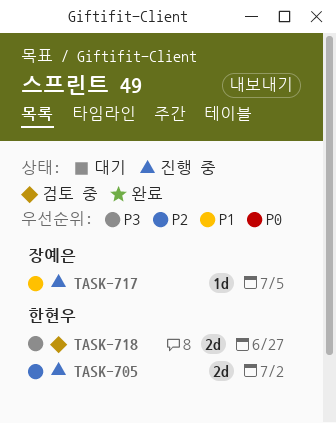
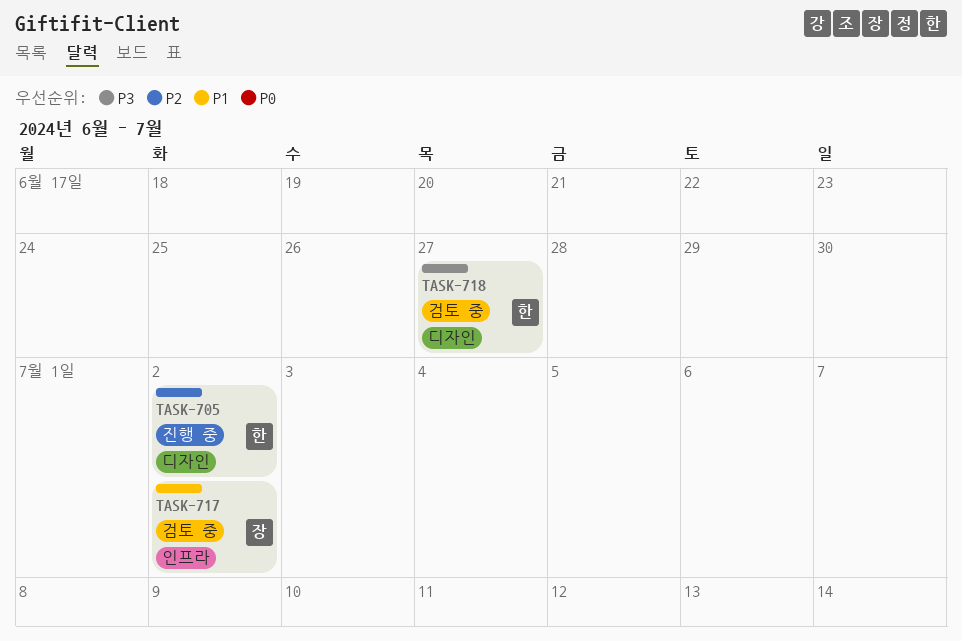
TASK-717, status: 진행 중 -> 검토 중
TASK-717, due: Jul 5 -> Jul 2

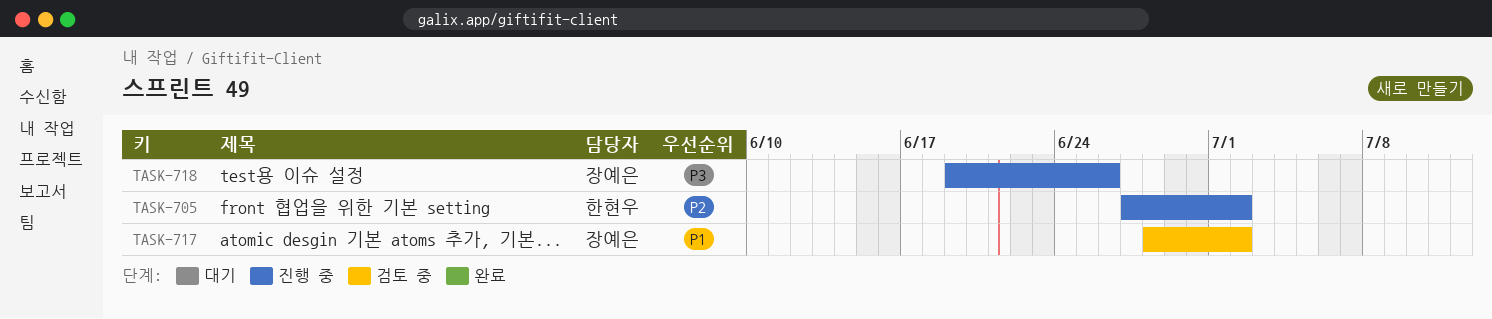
TASK-718, status: 검토 중 -> 진행 중
TASK-718, owner: 한현우 -> 장예은
TASK-718, due: Jun 27 -> Jun 26

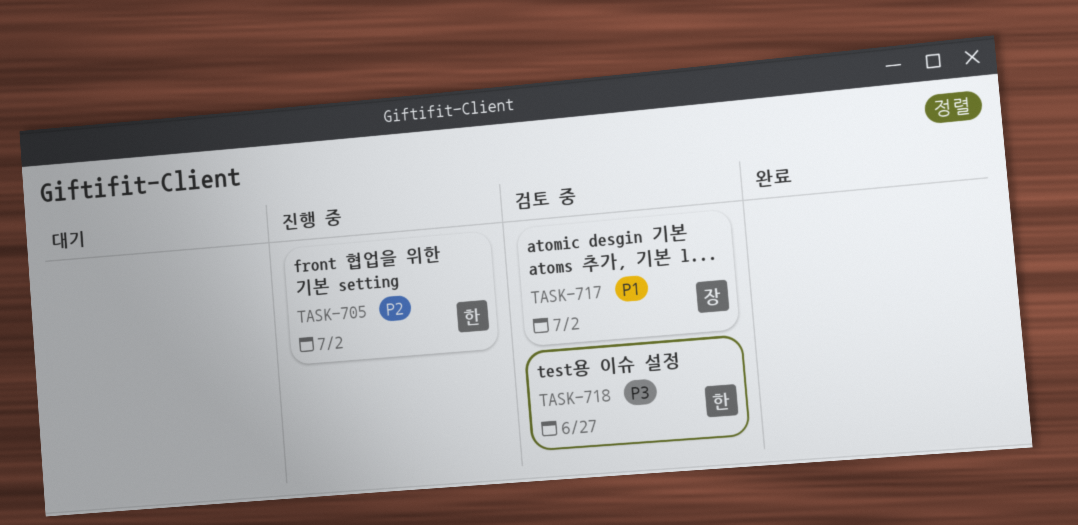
TASK-718, status: 진행 중 -> 검토 중
TASK-718, owner: 장예은 -> 한현우
TASK-718, due: Jun 26 -> Jun 27

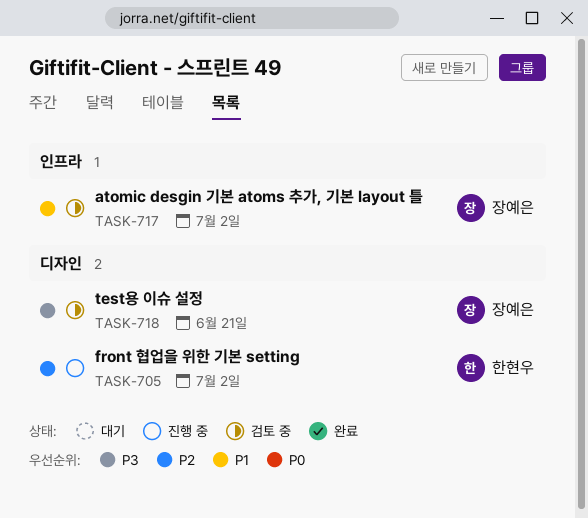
TASK-718, owner: 한현우 -> 장예은
TASK-718, due: Jun 27 -> Jun 21

